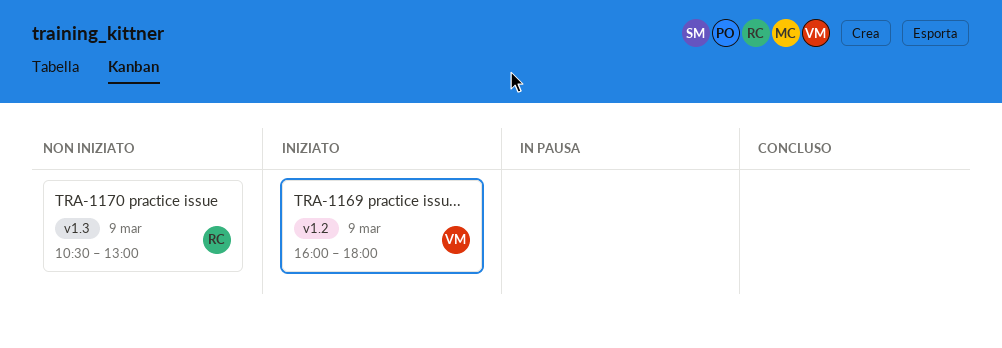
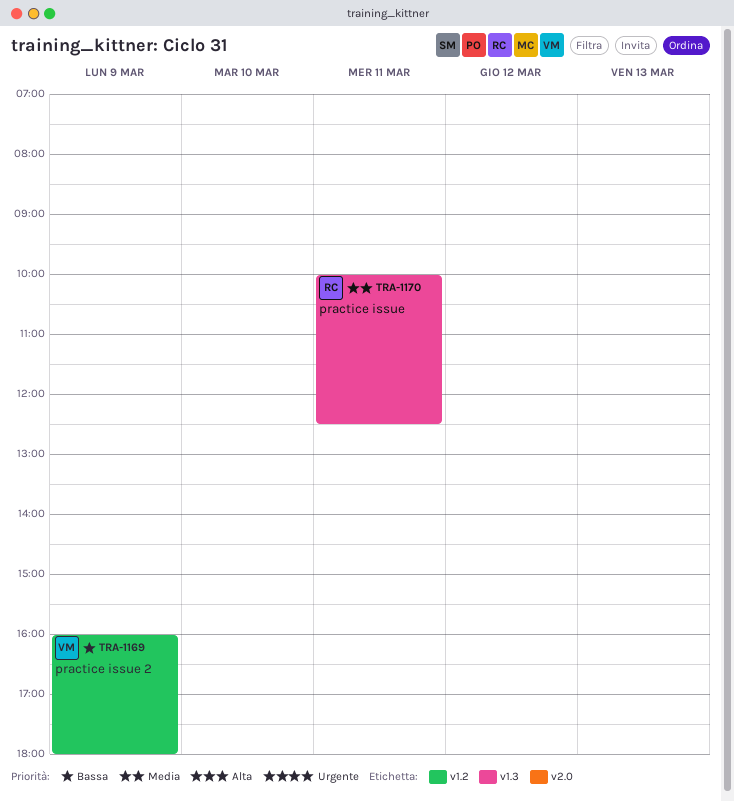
TRA-1170, day: Mar 9 -> Mar 11
TRA-1170, begins: 10:30 -> 10:00
TRA-1170, ends: 13:00 -> 12:30

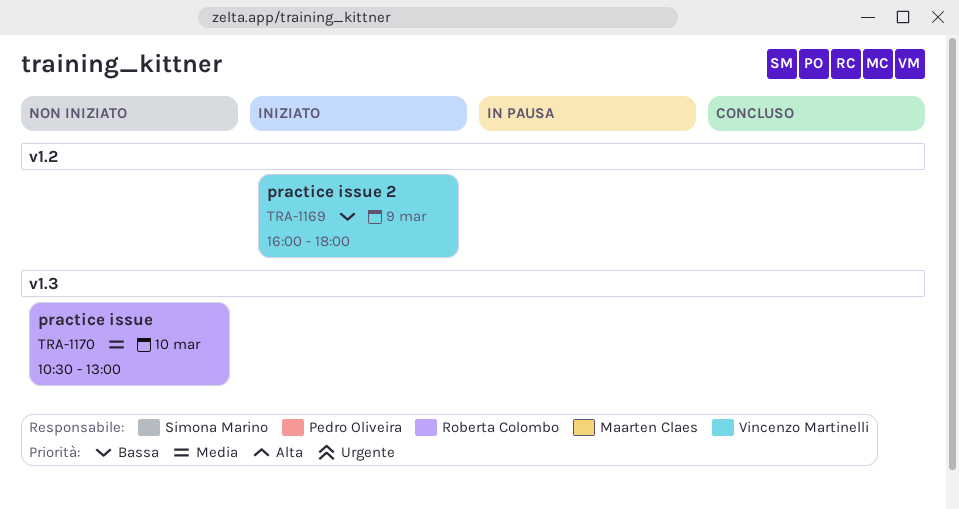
TRA-1170, day: Mar 11 -> Mar 10
TRA-1170, begins: 10:00 -> 10:30
TRA-1170, ends: 12:30 -> 13:00

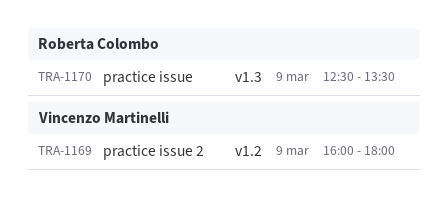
TRA-1170, day: Mar 10 -> Mar 9
TRA-1170, begins: 10:30 -> 12:30
TRA-1170, ends: 13:00 -> 13:30

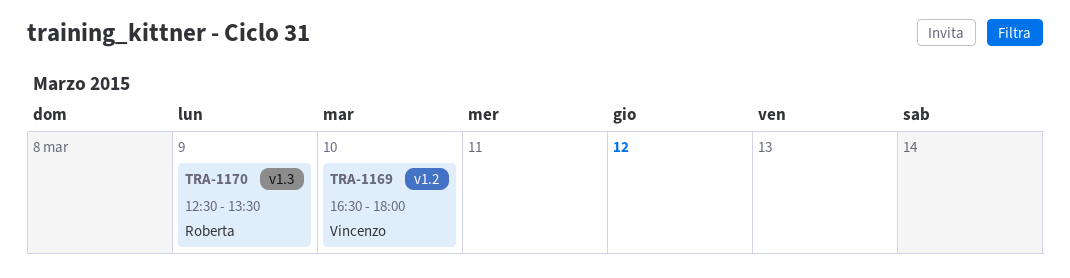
TRA-1169, day: Mar 9 -> Mar 10
TRA-1169, begins: 16:00 -> 16:30

